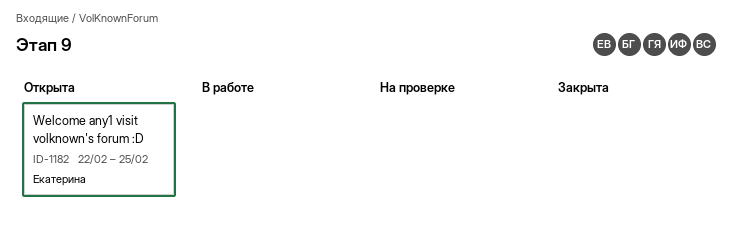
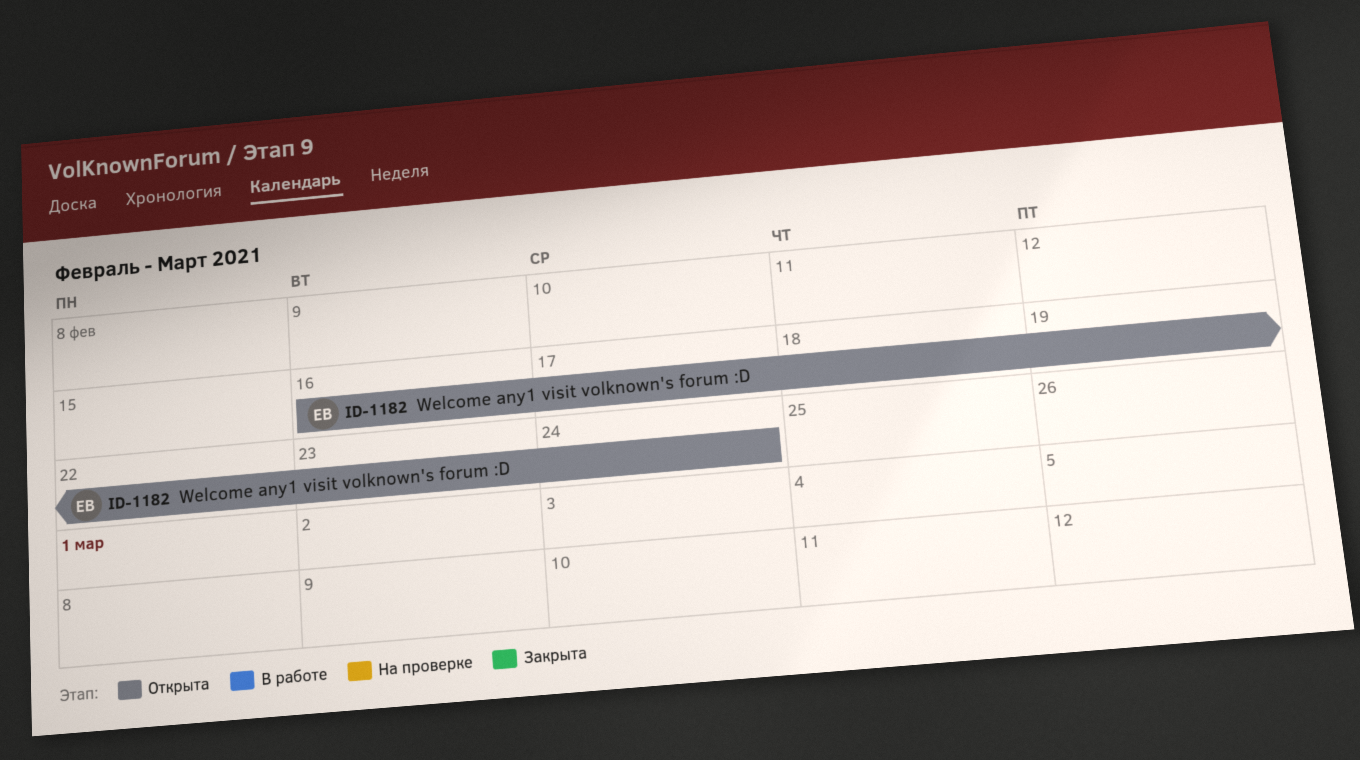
ID-1182, start: Feb 22 -> Feb 16
ID-1182, due: Feb 25 -> Feb 24

